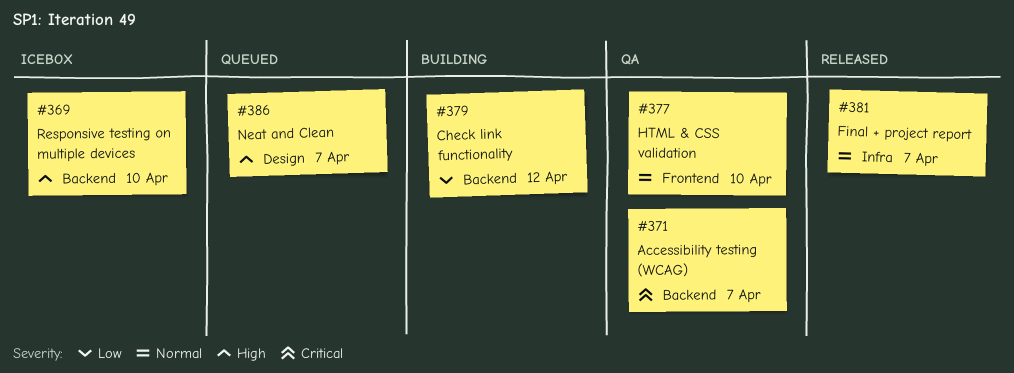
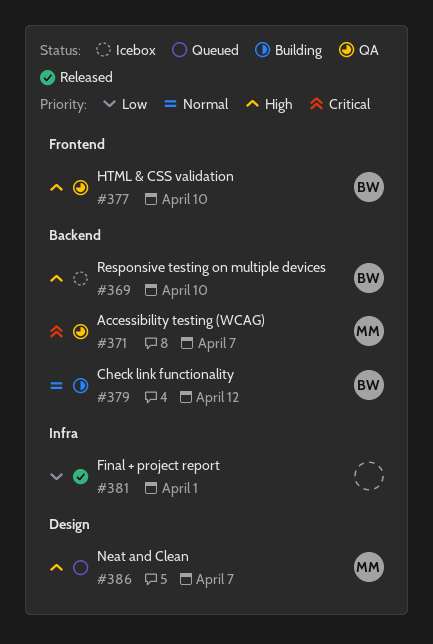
#377, priority: Normal -> High
#379, priority: Low -> Normal
#381, priority: Normal -> Low
#381, due: Apr 7 -> Apr 1

